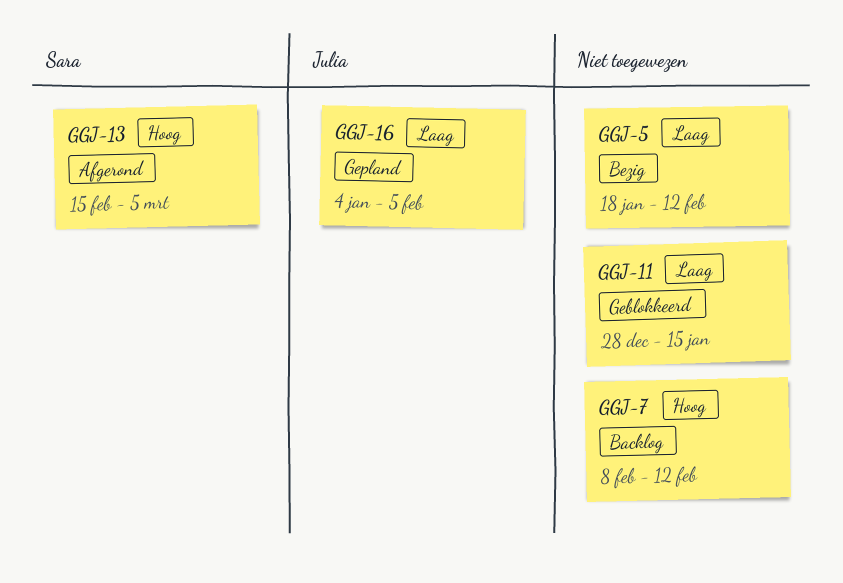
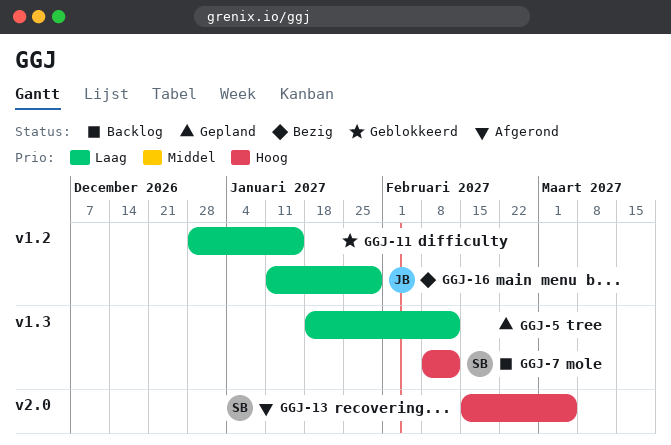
GGJ-5, status: Bezig -> Gepland
GGJ-7, owner: none -> Sara
GGJ-16, status: Gepland -> Bezig
GGJ-16, start: Jan 4 -> Jan 11
GGJ-16, due: Feb 5 -> Jan 29

